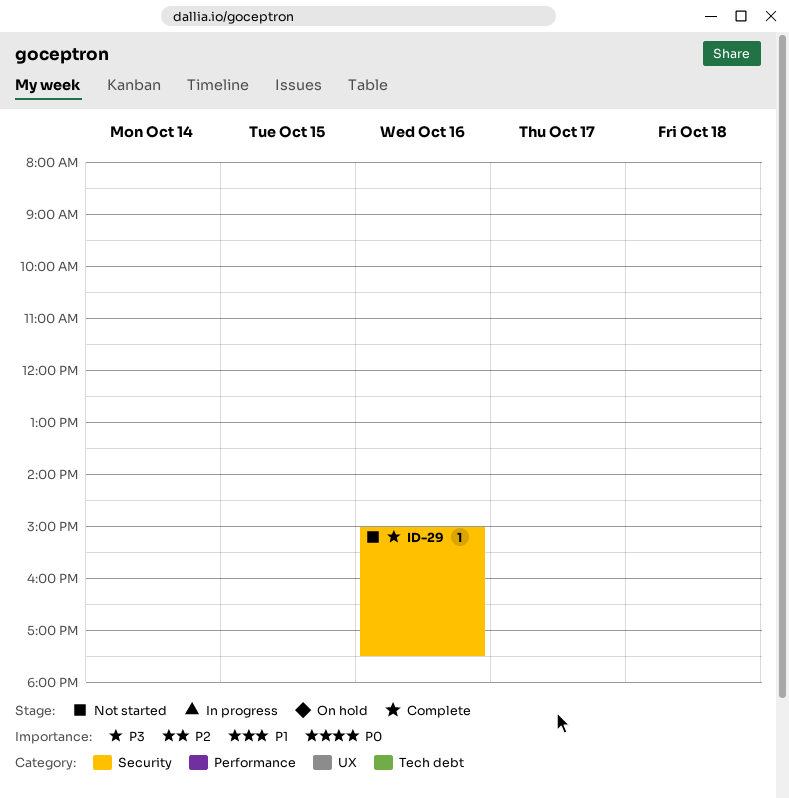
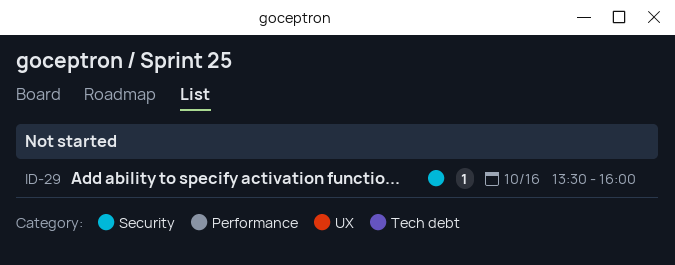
ID-29, begins: 15:00 -> 13:30
ID-29, ends: 17:30 -> 16:00

